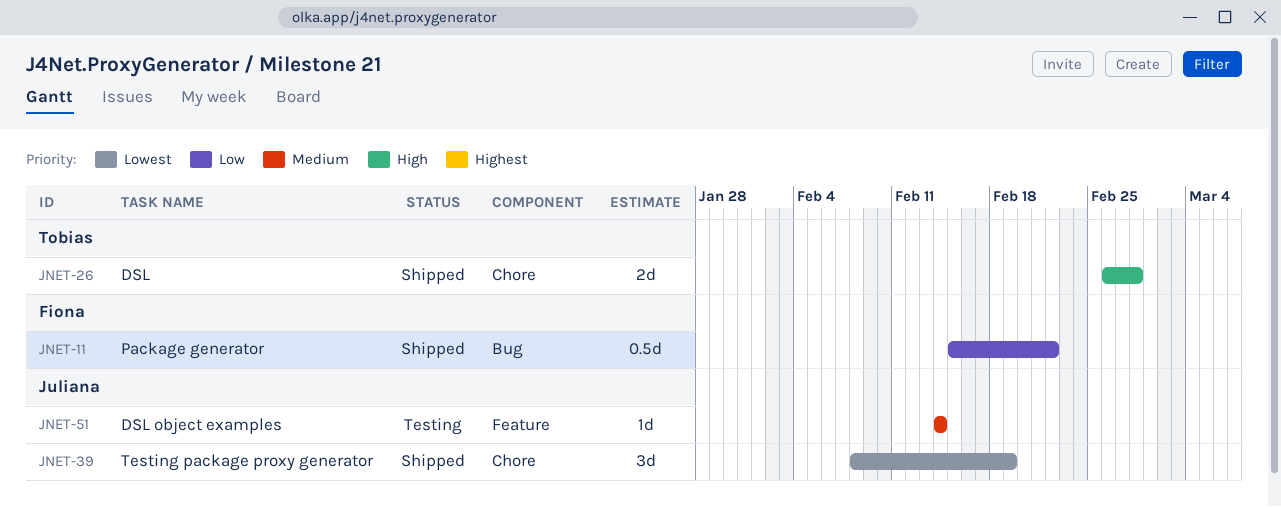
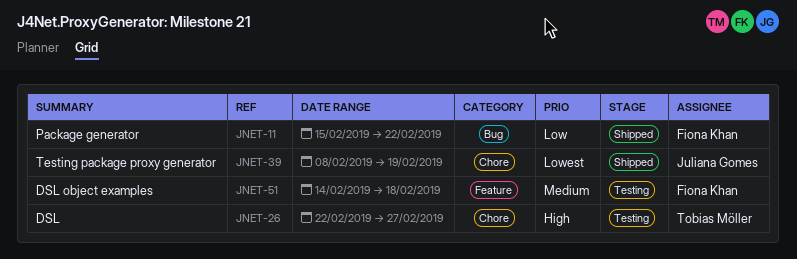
JNET-26, status: Shipped -> Testing
JNET-26, start: Feb 26 -> Feb 22
JNET-26, due: Feb 28 -> Feb 27
JNET-51, owner: Juliana Gomes -> Fiona Khan
JNET-51, due: Feb 14 -> Feb 18

